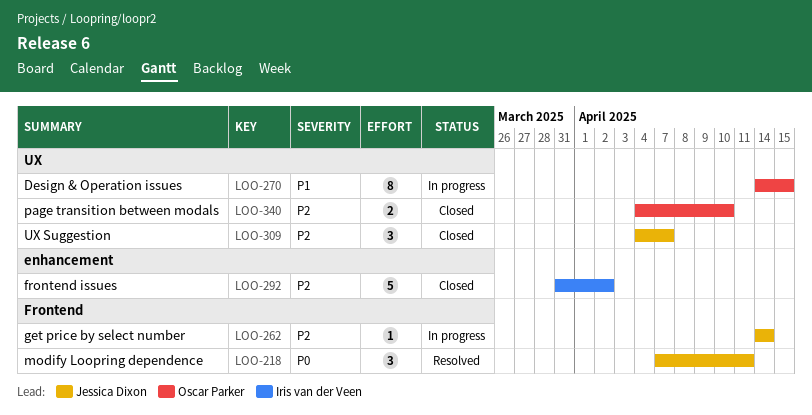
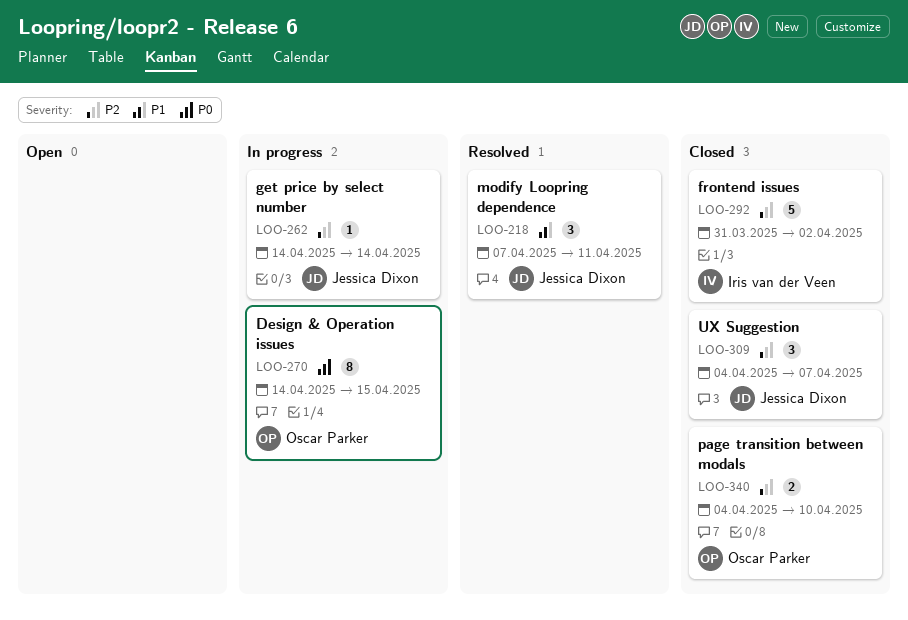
LOO-218, priority: P0 -> P1
LOO-270, priority: P1 -> P0

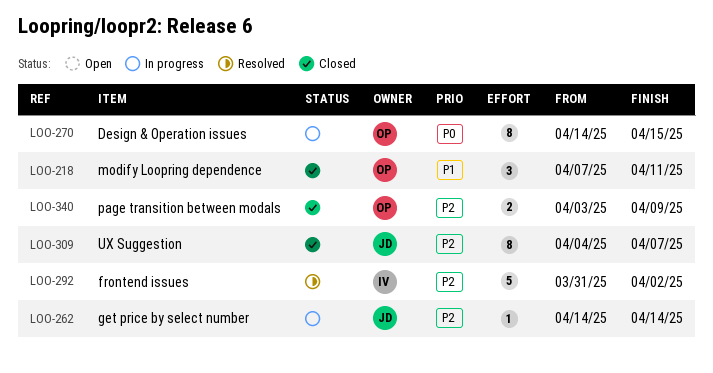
LOO-218, status: Resolved -> Closed
LOO-218, owner: Jessica Dixon -> Oscar Parker
LOO-292, status: Closed -> Resolved
LOO-309, estimate: 3 -> 8
LOO-340, start: Apr 4 -> Apr 3
LOO-340, due: Apr 10 -> Apr 9

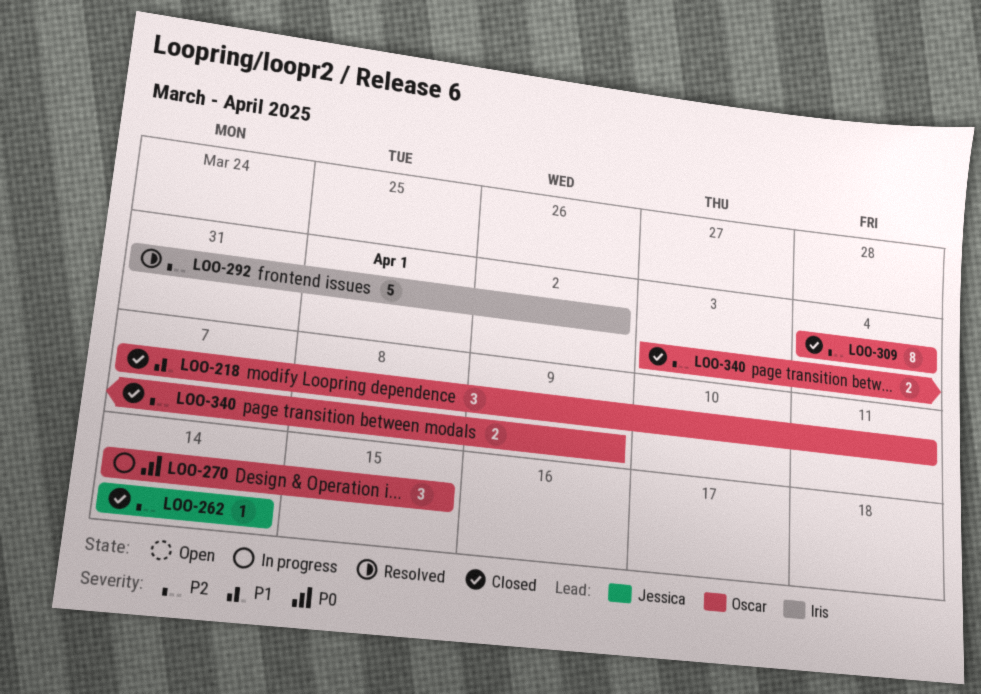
LOO-262, status: In progress -> Closed
LOO-270, estimate: 8 -> 3
LOO-309, owner: Jessica -> Oscar
LOO-309, due: Apr 7 -> Apr 4

